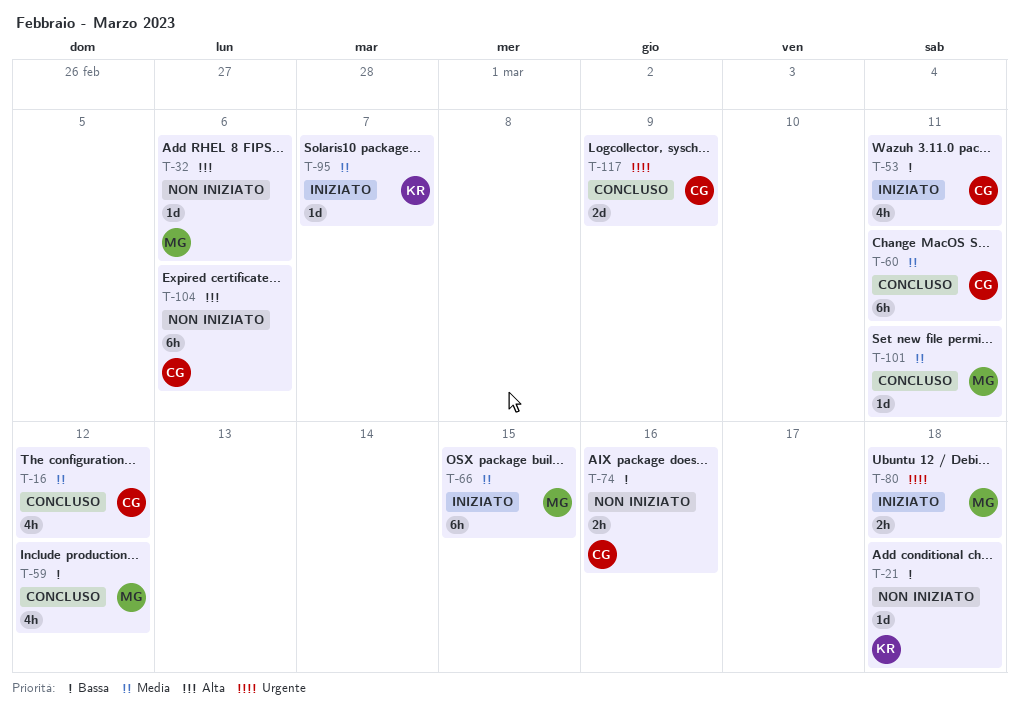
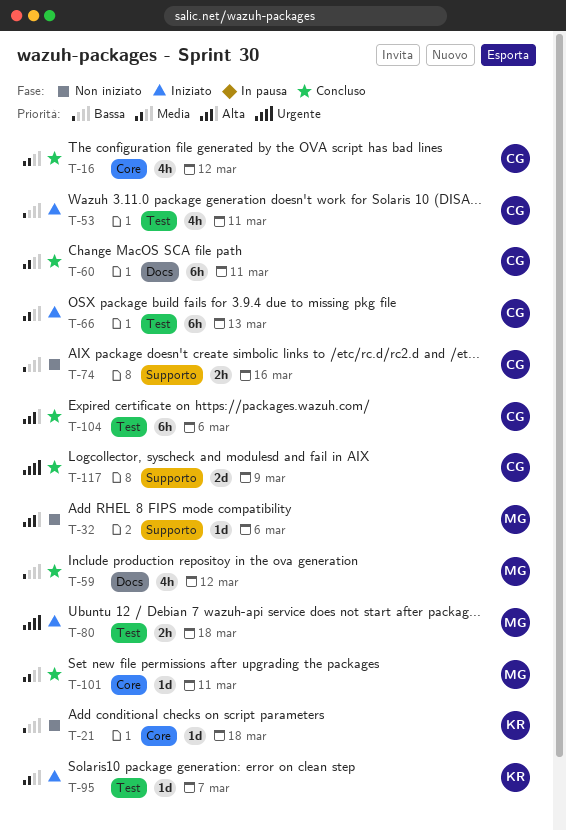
T-66, owner: MG -> CG
T-66, due: Mar 15 -> Mar 13
T-104, status: Non iniziato -> Concluso

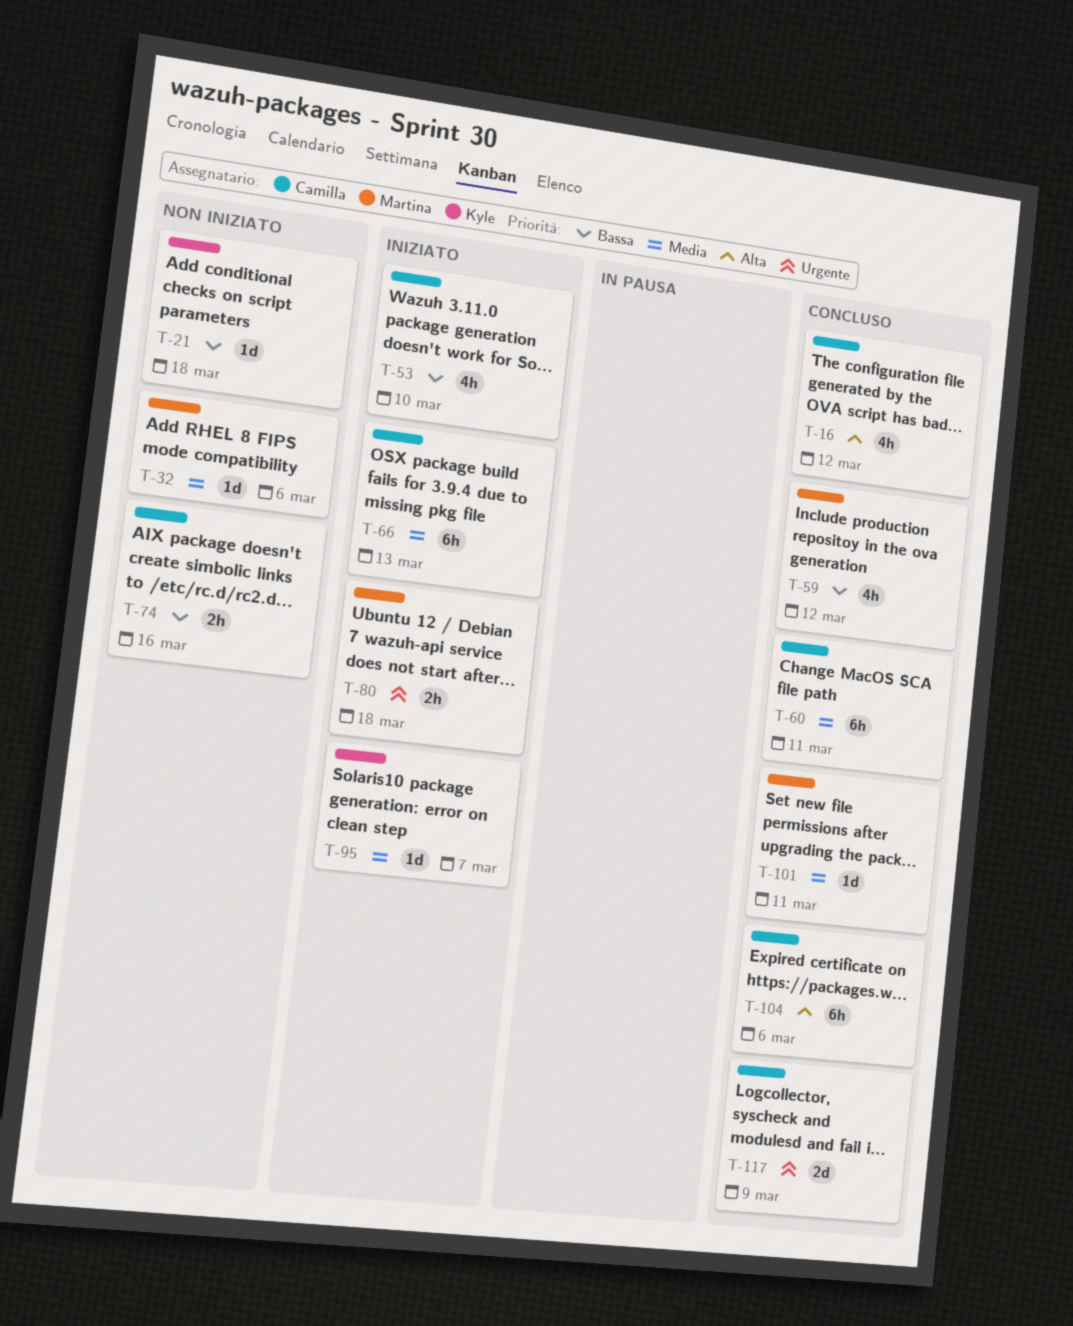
T-16, priority: Media -> Alta
T-32, priority: Alta -> Media
T-53, due: Mar 11 -> Mar 10

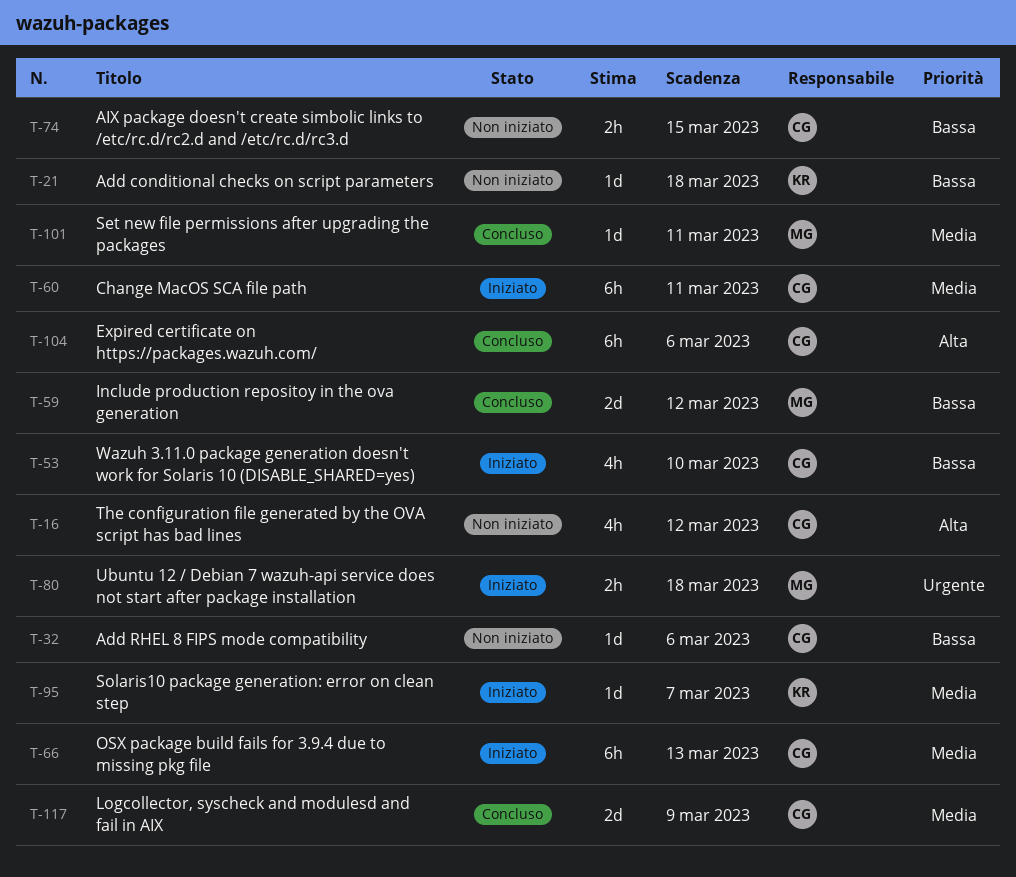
T-16, status: Concluso -> Non iniziato
T-32, owner: Martina -> Camilla
T-32, priority: Media -> Bassa
T-59, estimate: 4h -> 2d
T-60, status: Concluso -> Iniziato
T-74, due: Mar 16 -> Mar 15
T-117, priority: Urgente -> Media

